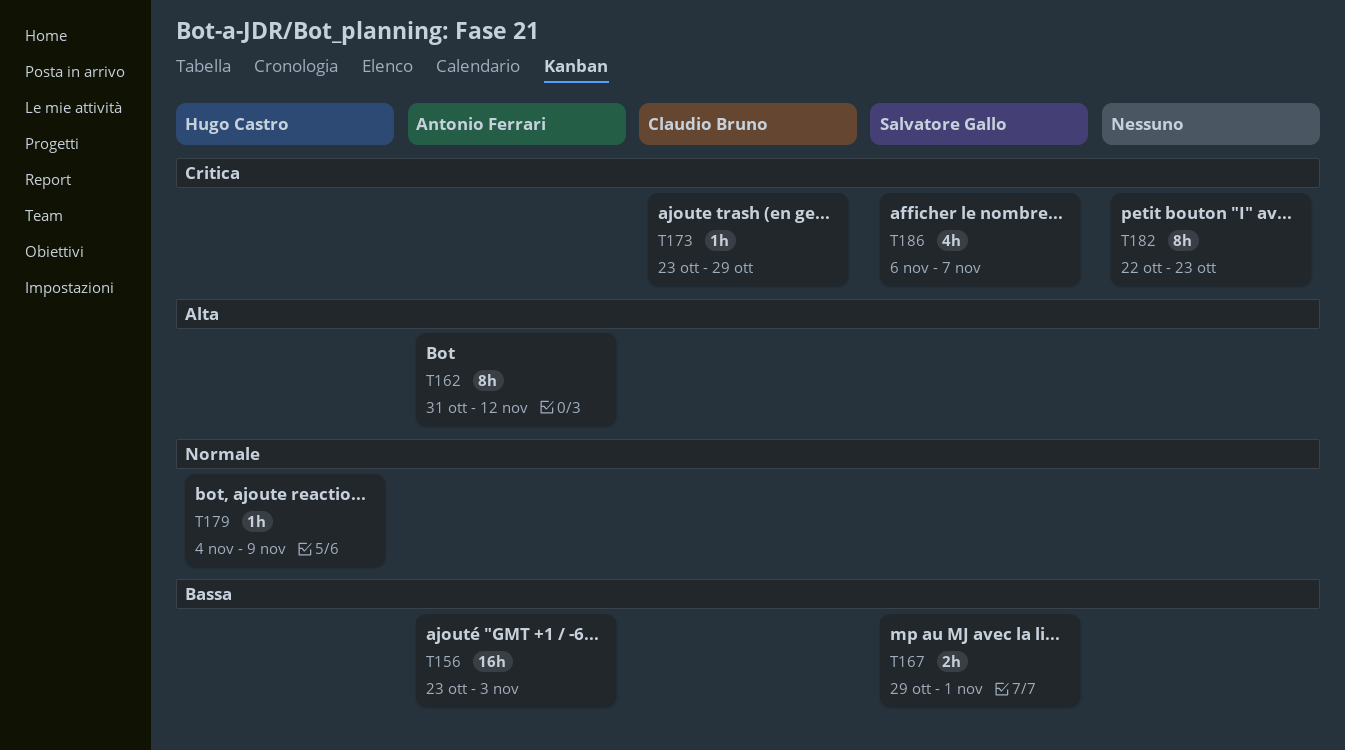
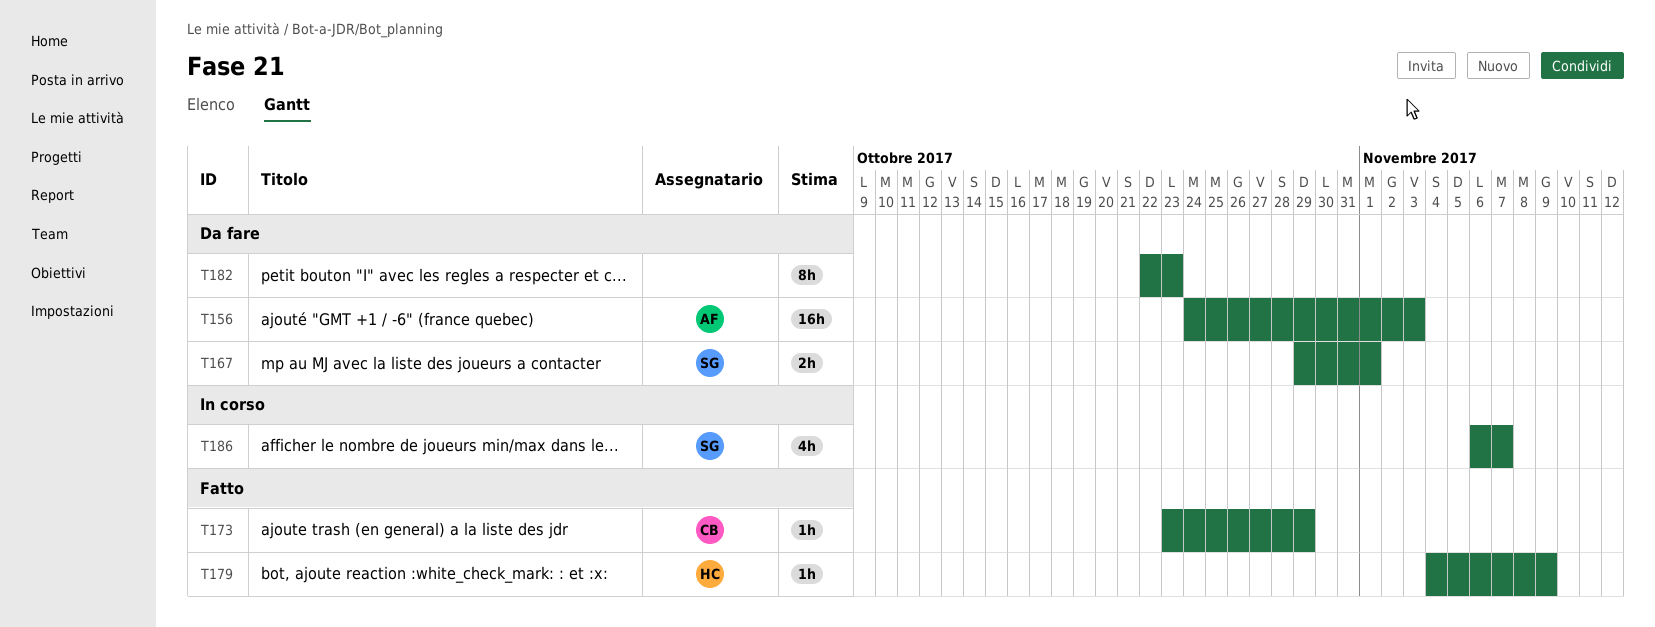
T156, start: Oct 23 -> Oct 24
T162: present -> none

